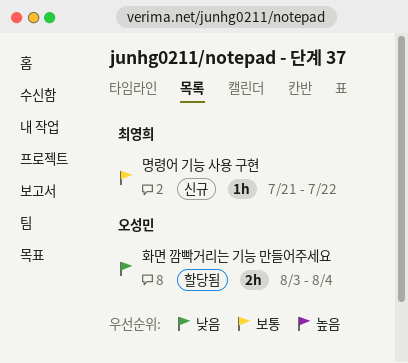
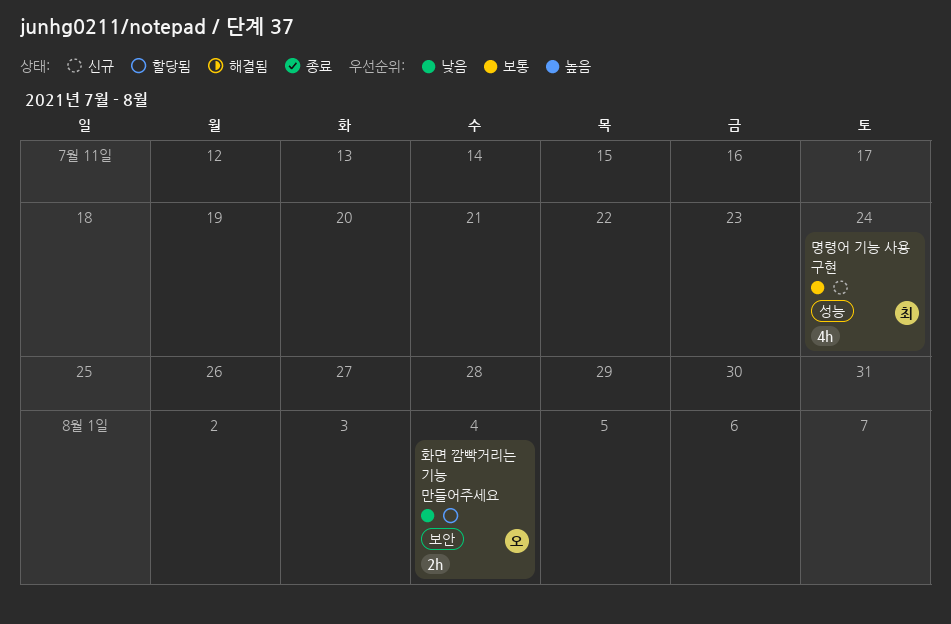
명령어 기능 사용 구현, estimate: 1h -> 4h
명령어 기능 사용 구현, due: Jul 22 -> Jul 24

